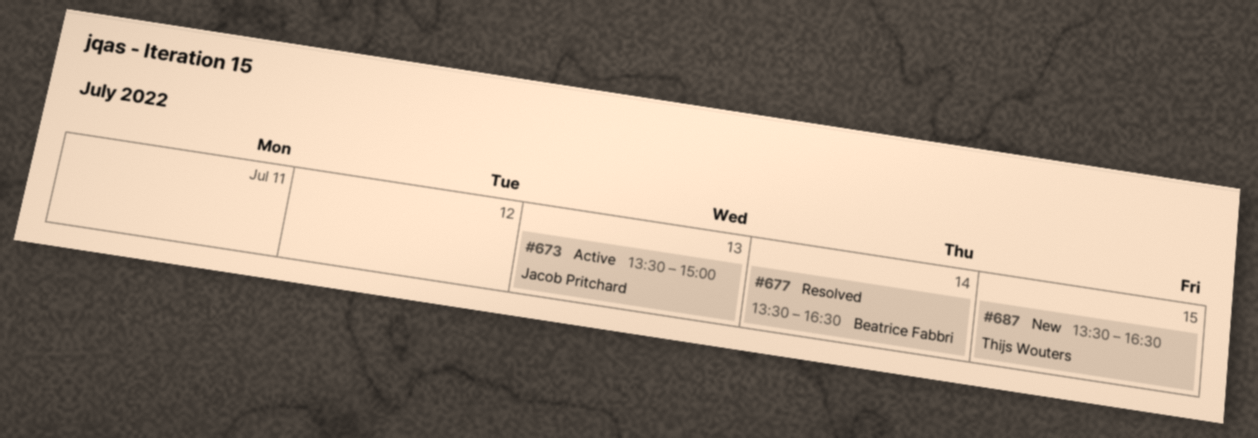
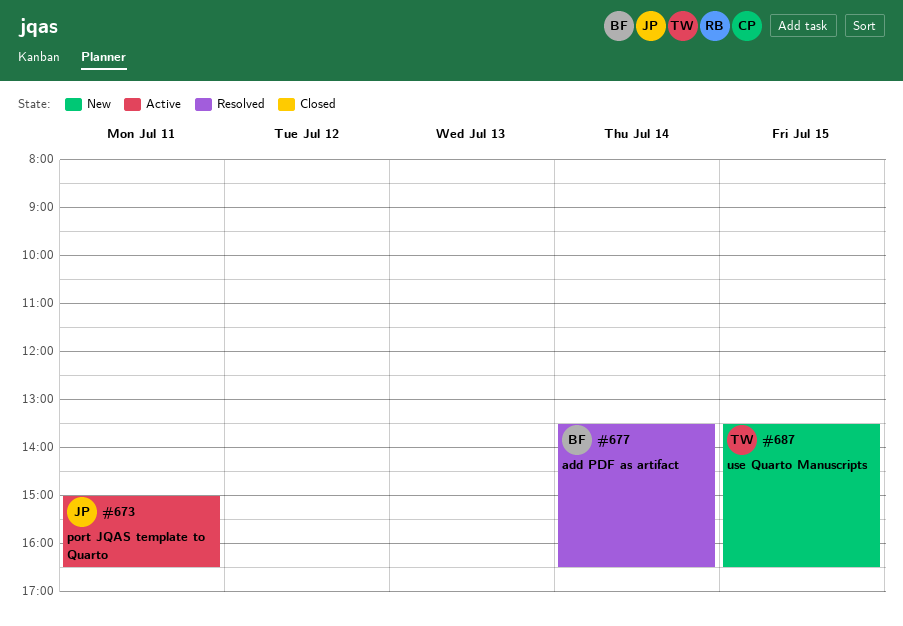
#673, day: Jul 13 -> Jul 11
#673, begins: 13:30 -> 15:00
#673, ends: 15:00 -> 16:30

